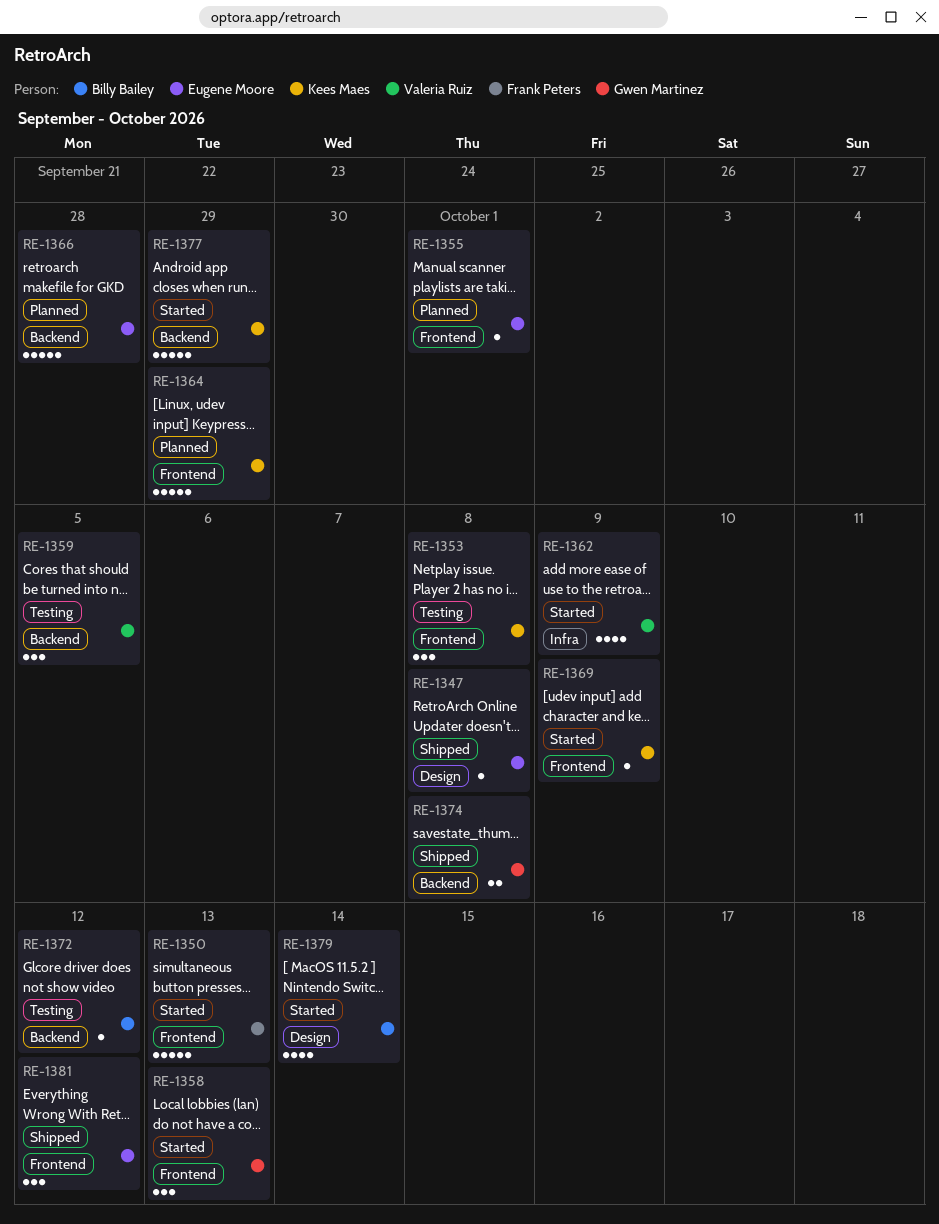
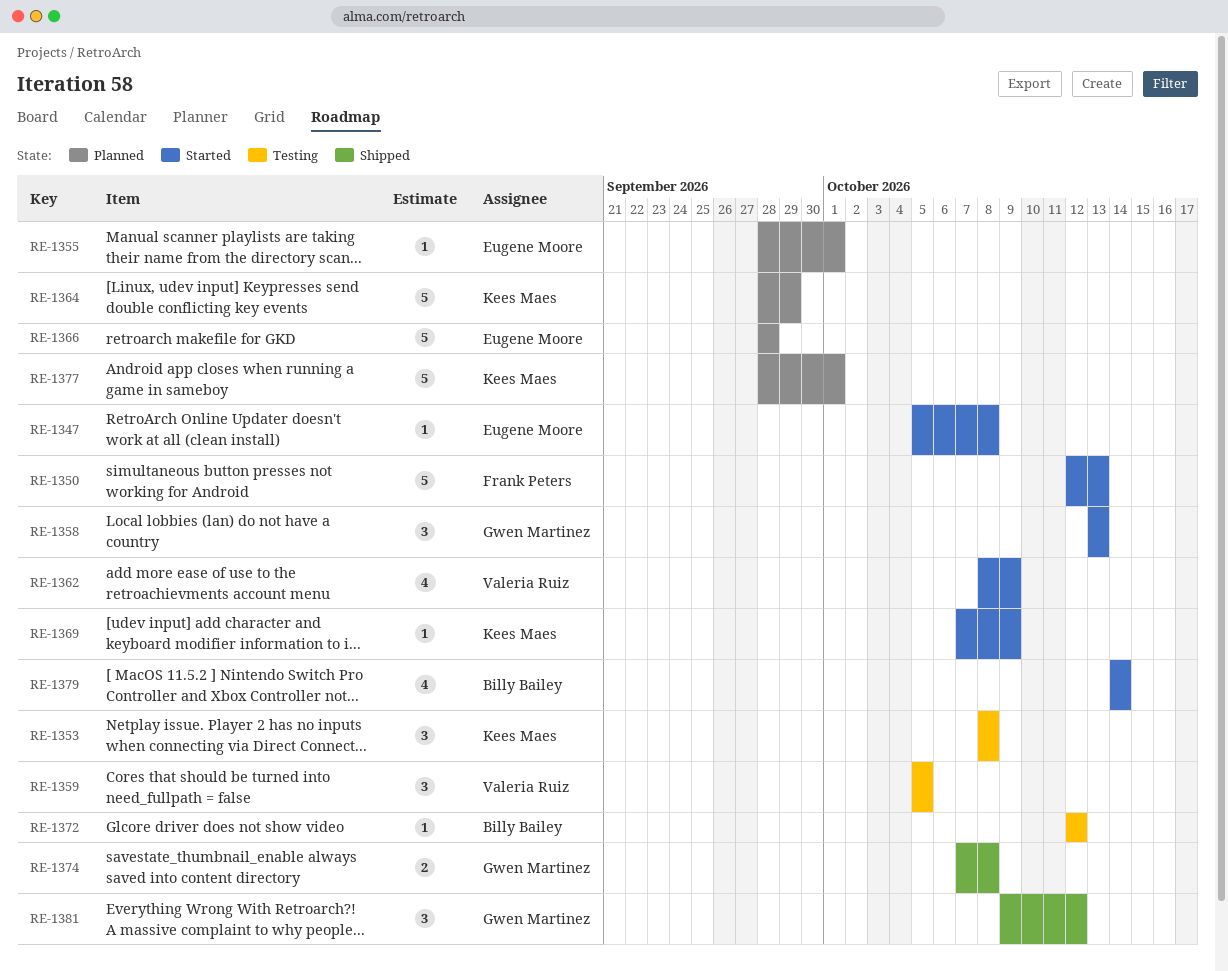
RE-1347, status: Shipped -> Started
RE-1377, status: Started -> Planned
RE-1377, due: Sep 29 -> Oct 1
RE-1381, owner: Eugene Moore -> Gwen Martinez

